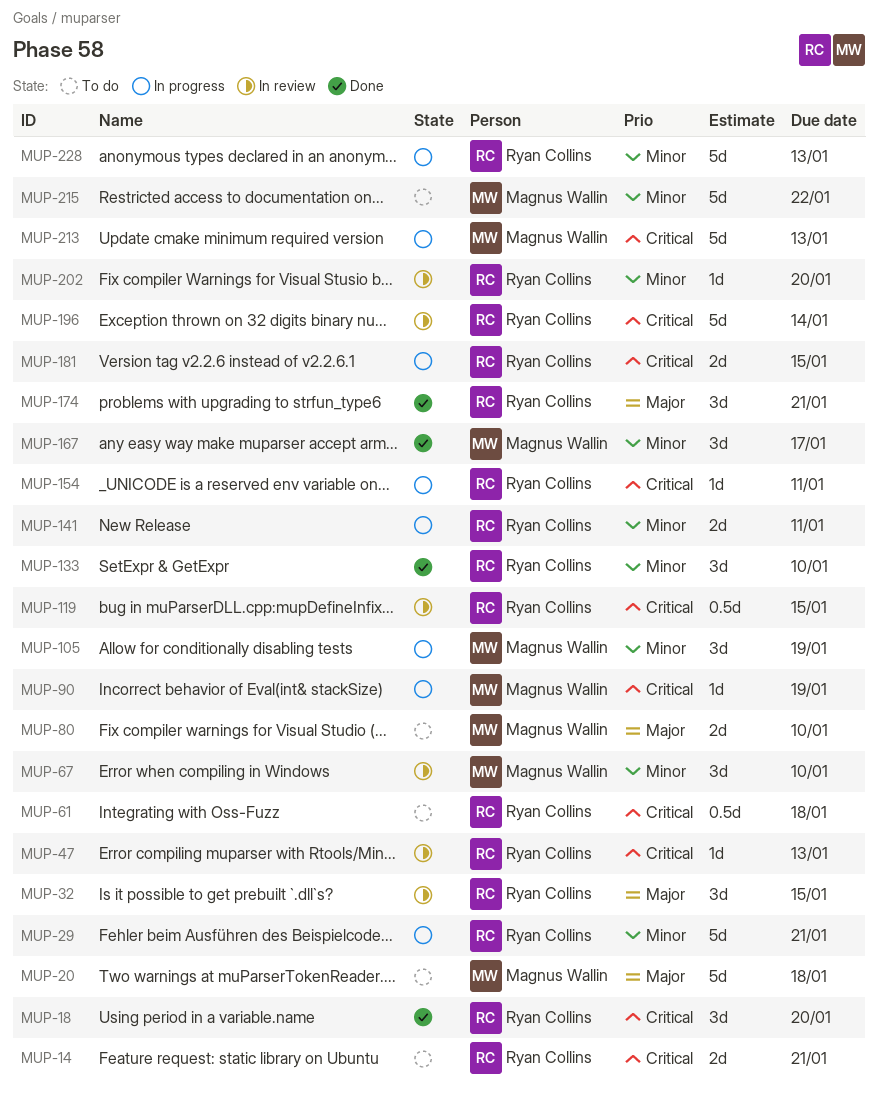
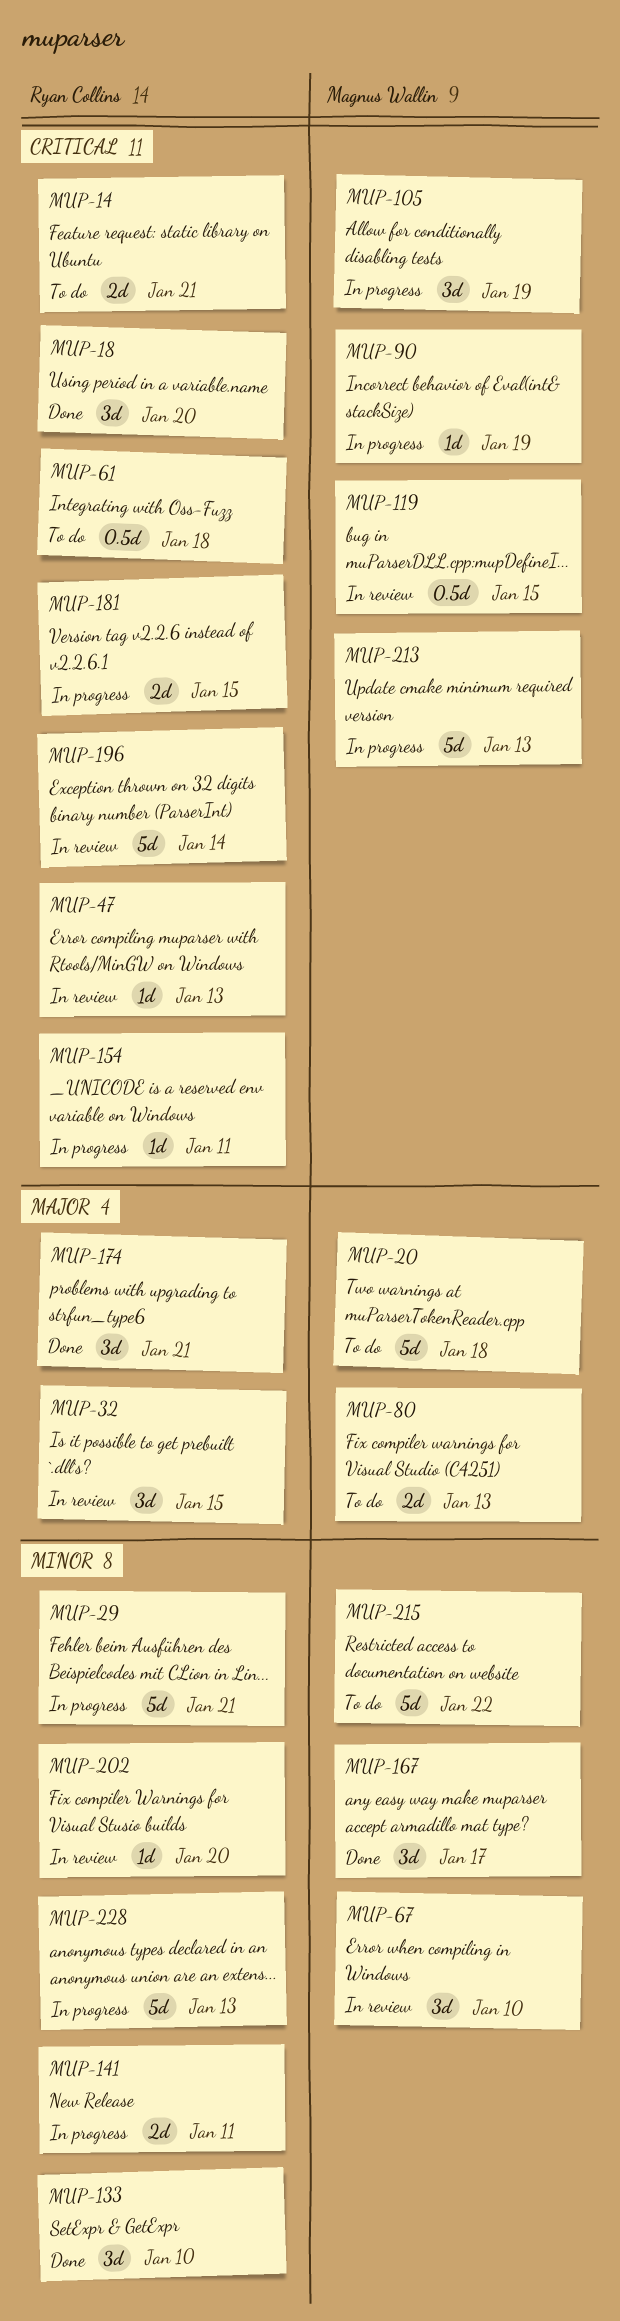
MUP-80, due: Jan 10 -> Jan 13
MUP-105, priority: Minor -> Critical
MUP-119, owner: Ryan Collins -> Magnus Wallin

